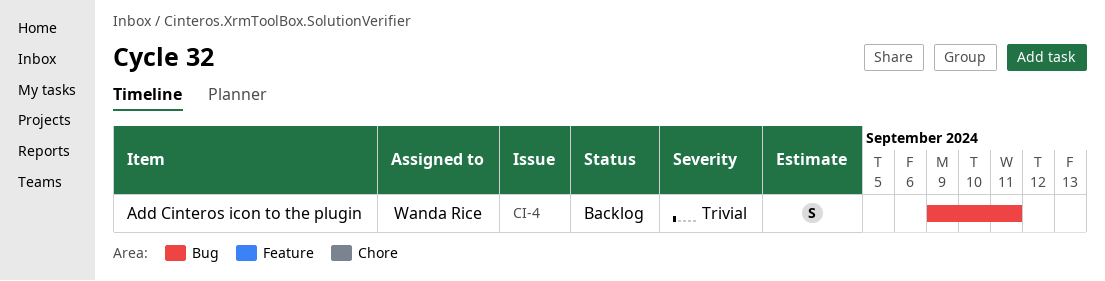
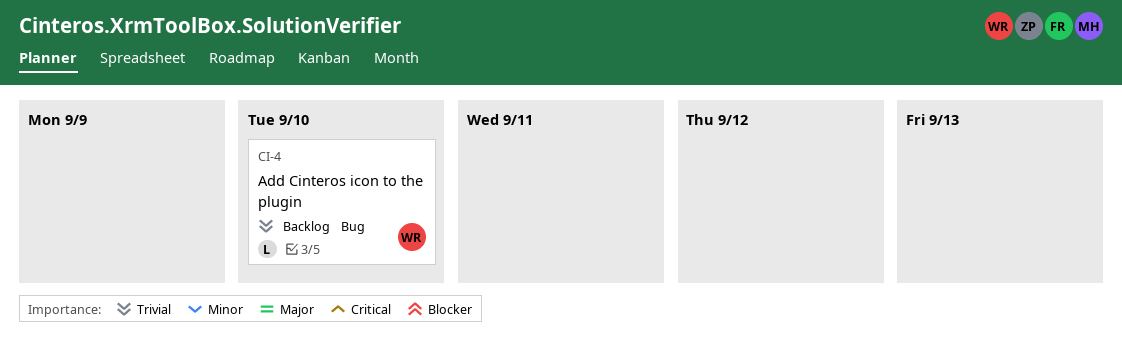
CI-4, estimate: S -> L
CI-4, due: Sep 11 -> Sep 10

